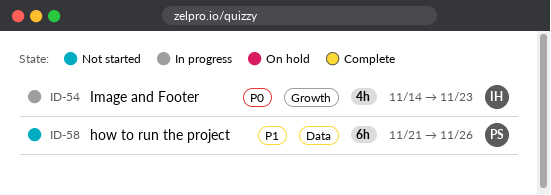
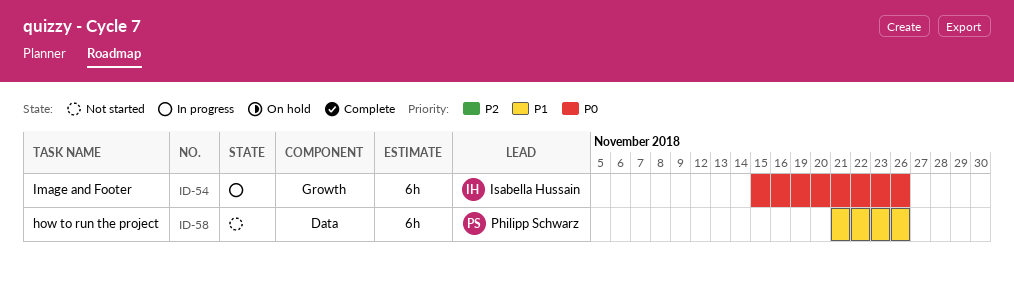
ID-54, estimate: 4h -> 6h
ID-54, start: Nov 14 -> Nov 15
ID-54, due: Nov 23 -> Nov 26

